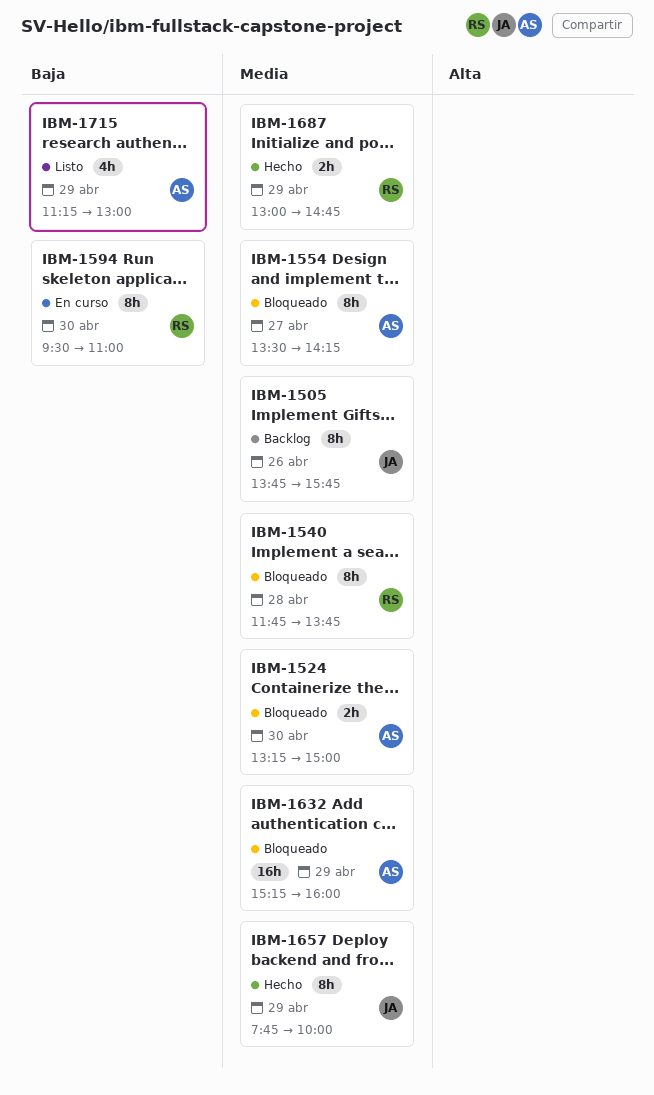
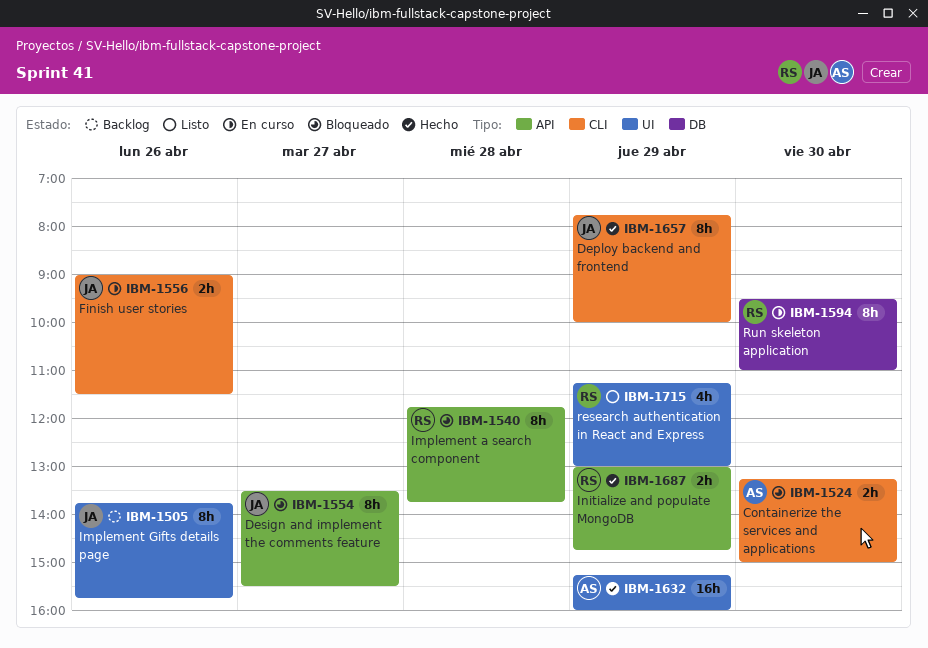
IBM-1554, owner: AS -> JA
IBM-1554, ends: 14:15 -> 15:30
IBM-1556: none -> present
IBM-1632, status: Bloqueado -> Hecho
IBM-1715, owner: AS -> RS

